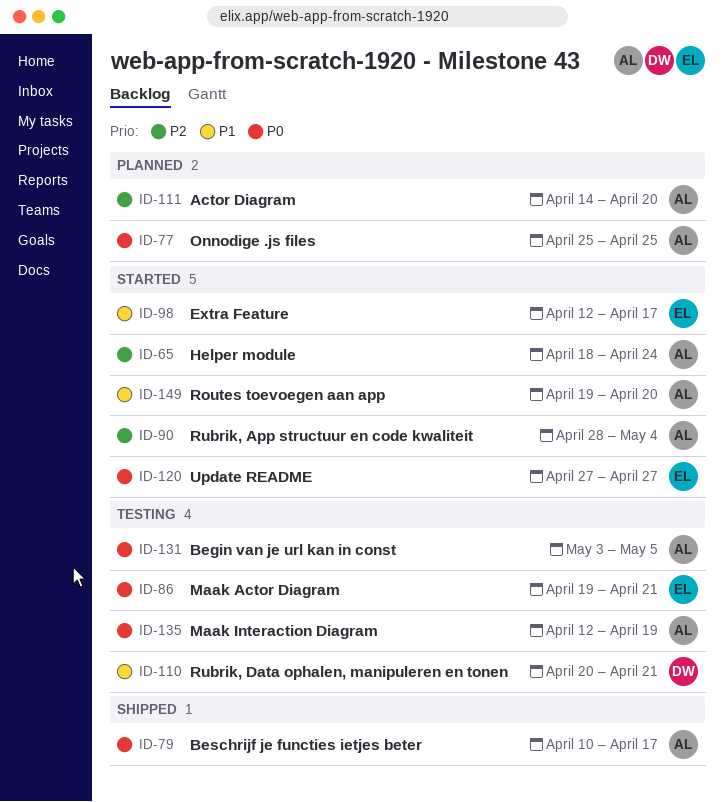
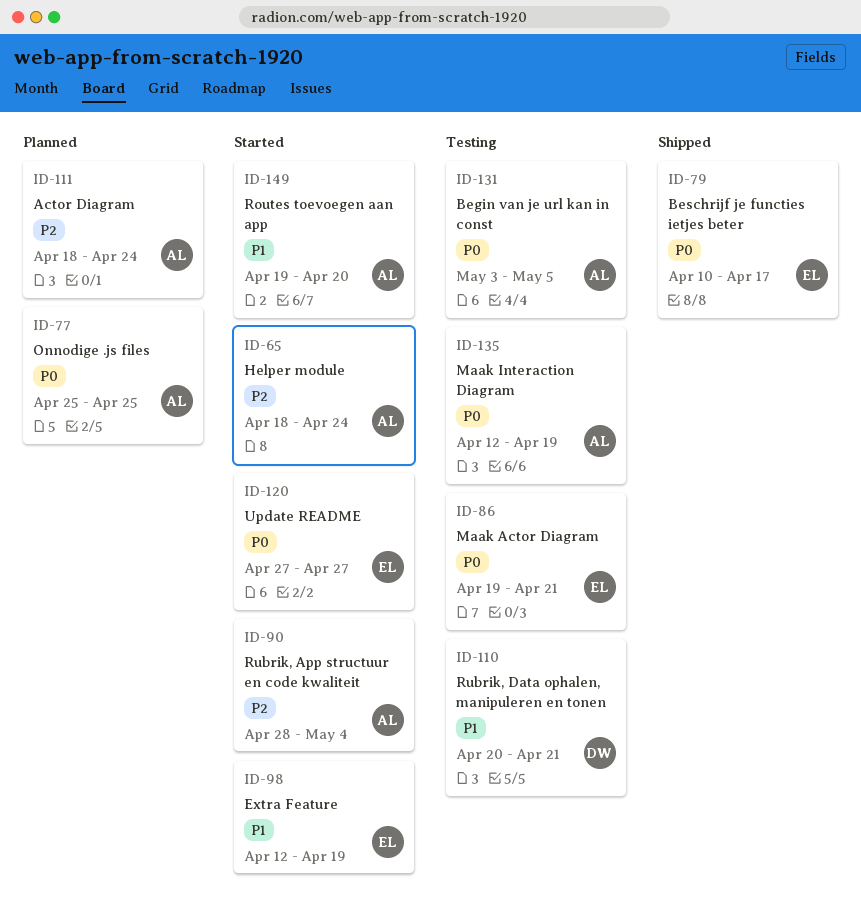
ID-79, owner: AL -> EL
ID-98, due: Apr 17 -> Apr 19
ID-111, start: Apr 14 -> Apr 18
ID-111, due: Apr 20 -> Apr 24

